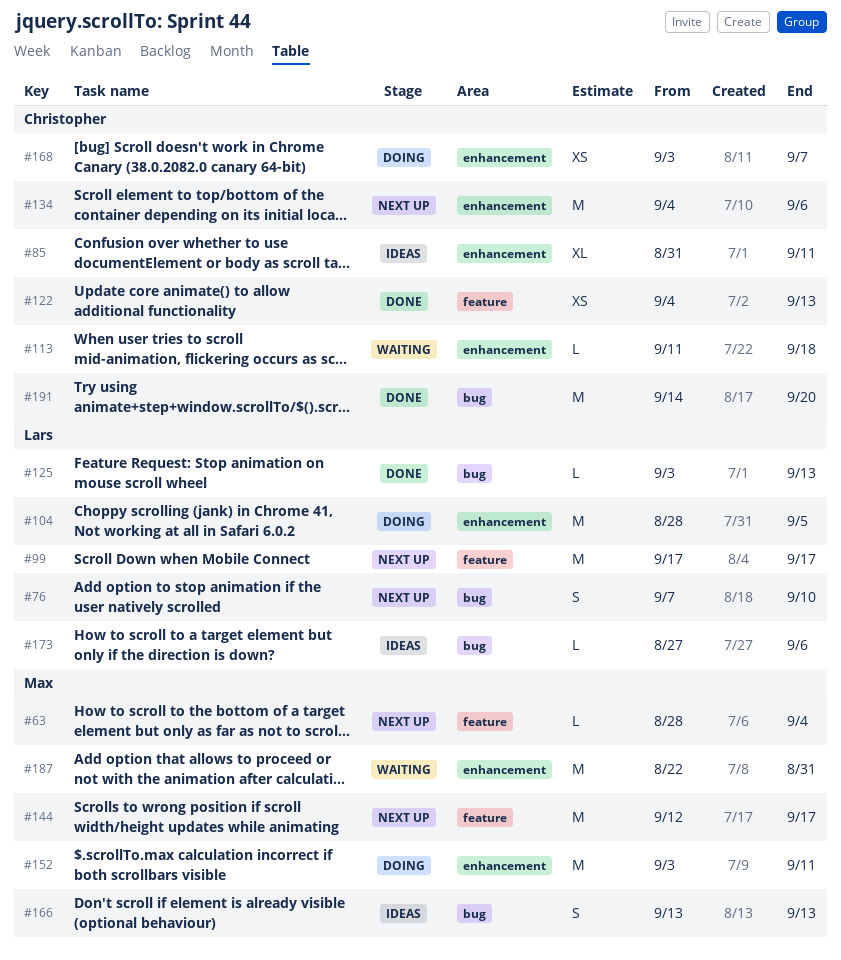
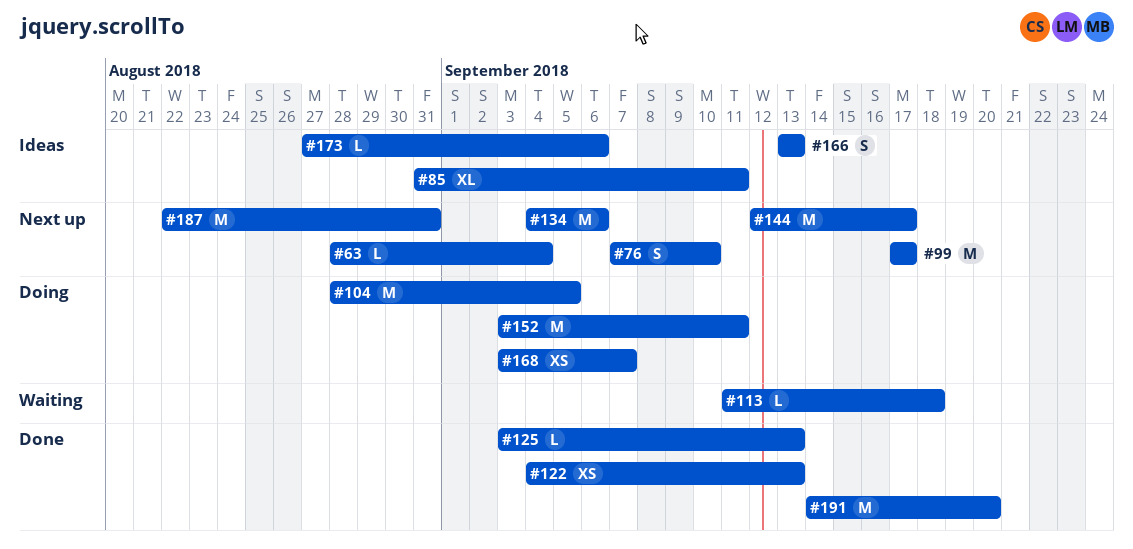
#187, status: Waiting -> Next up

